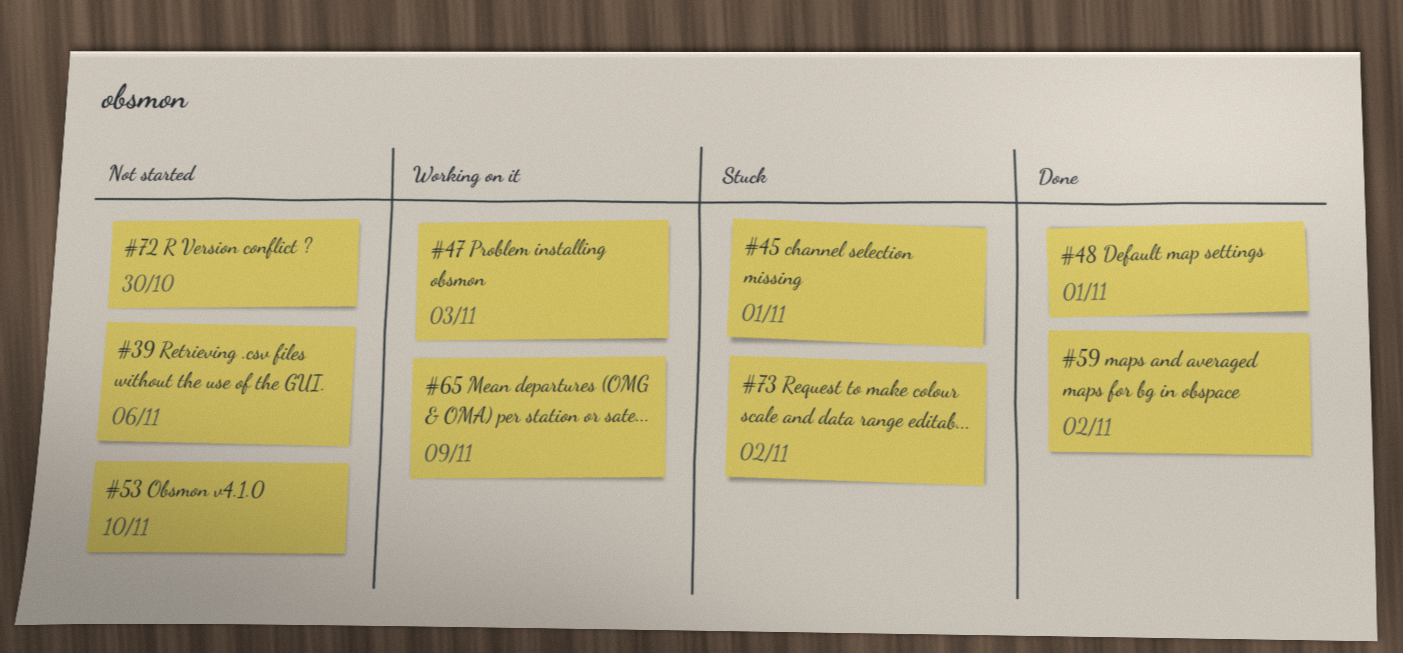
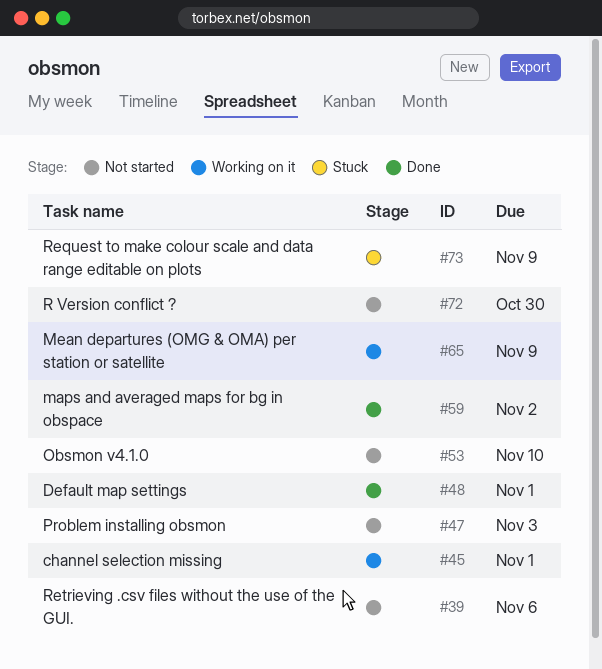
#45, status: Stuck -> Working on it
#47, status: Working on it -> Not started
#73, due: Nov 2 -> Nov 9

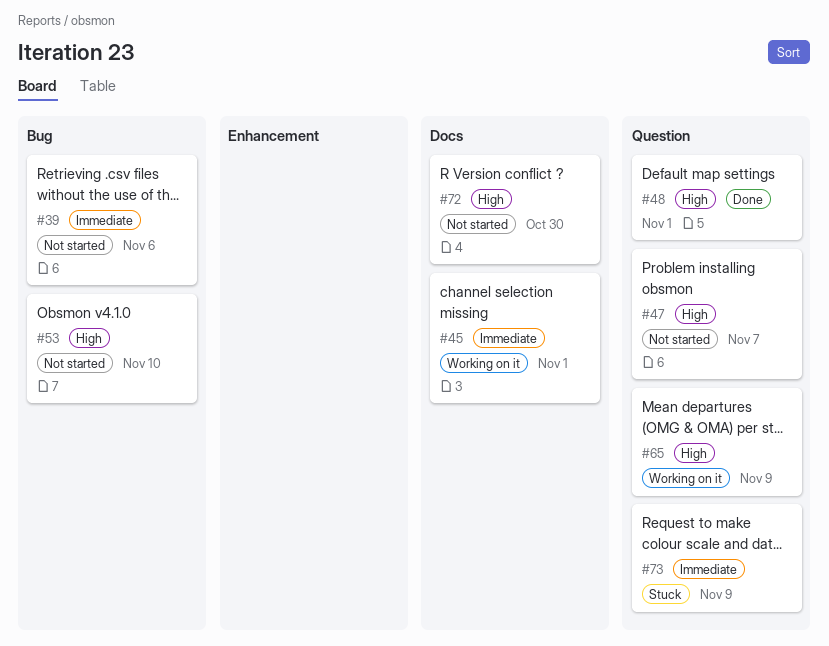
#47, due: Nov 3 -> Nov 7
#59: present -> none

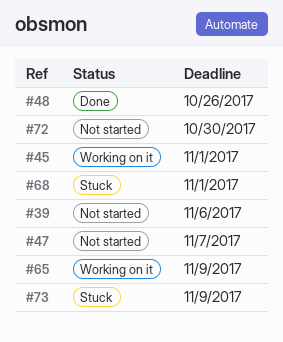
#48, due: Nov 1 -> Oct 26
#53: present -> none
#68: none -> present

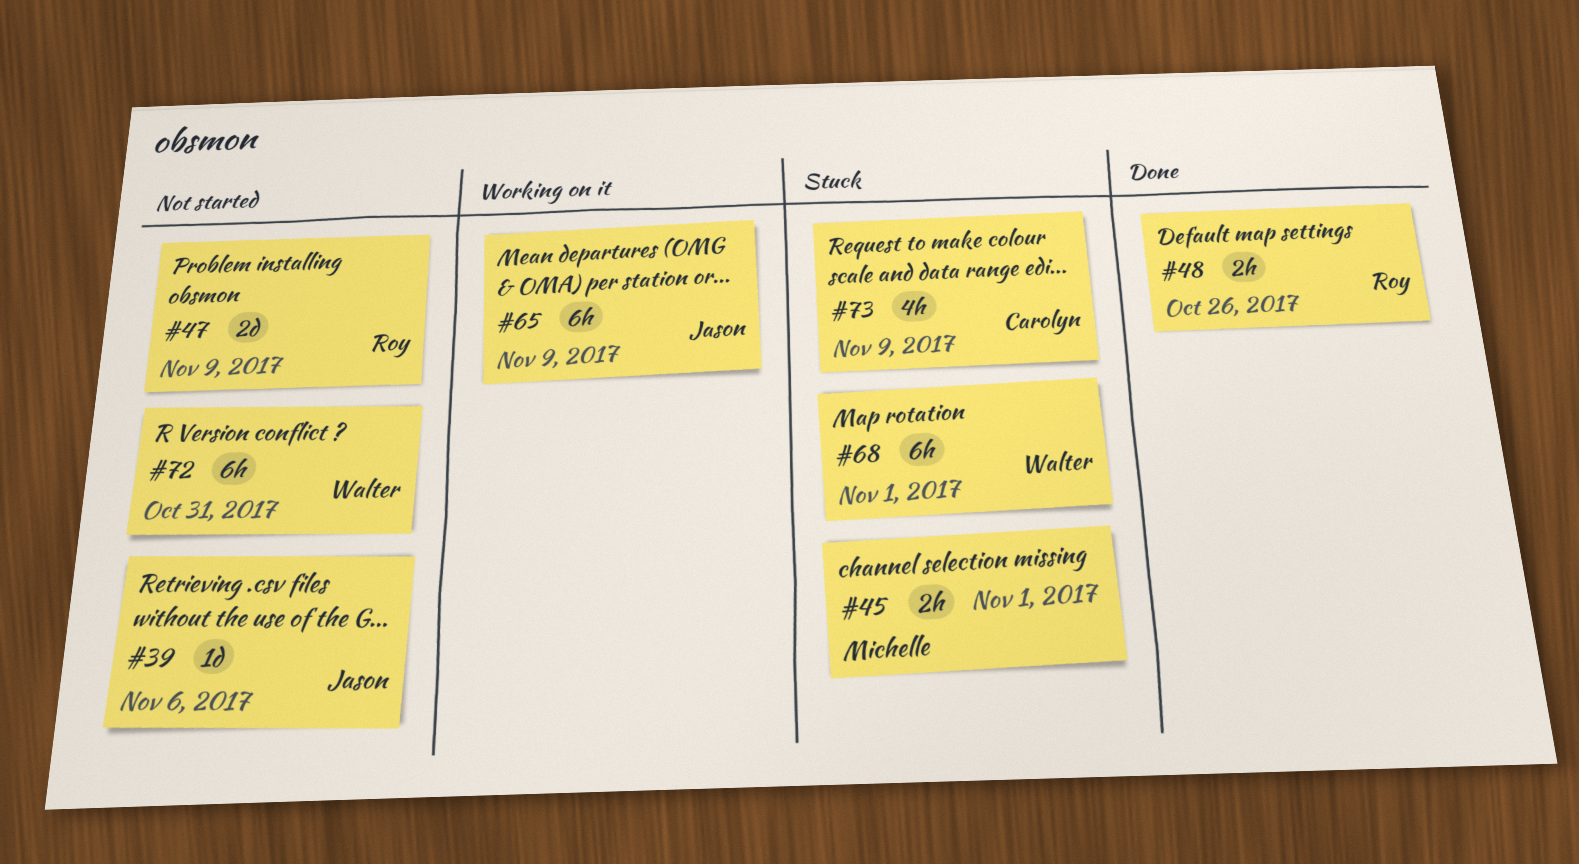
#45, status: Working on it -> Stuck
#47, due: Nov 7 -> Nov 9
#72, due: Oct 30 -> Oct 31

